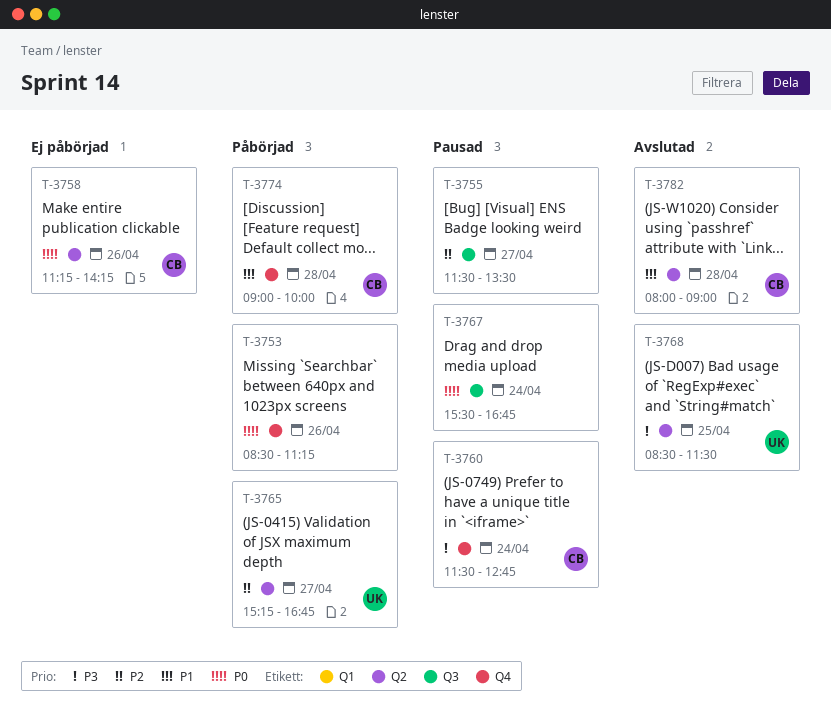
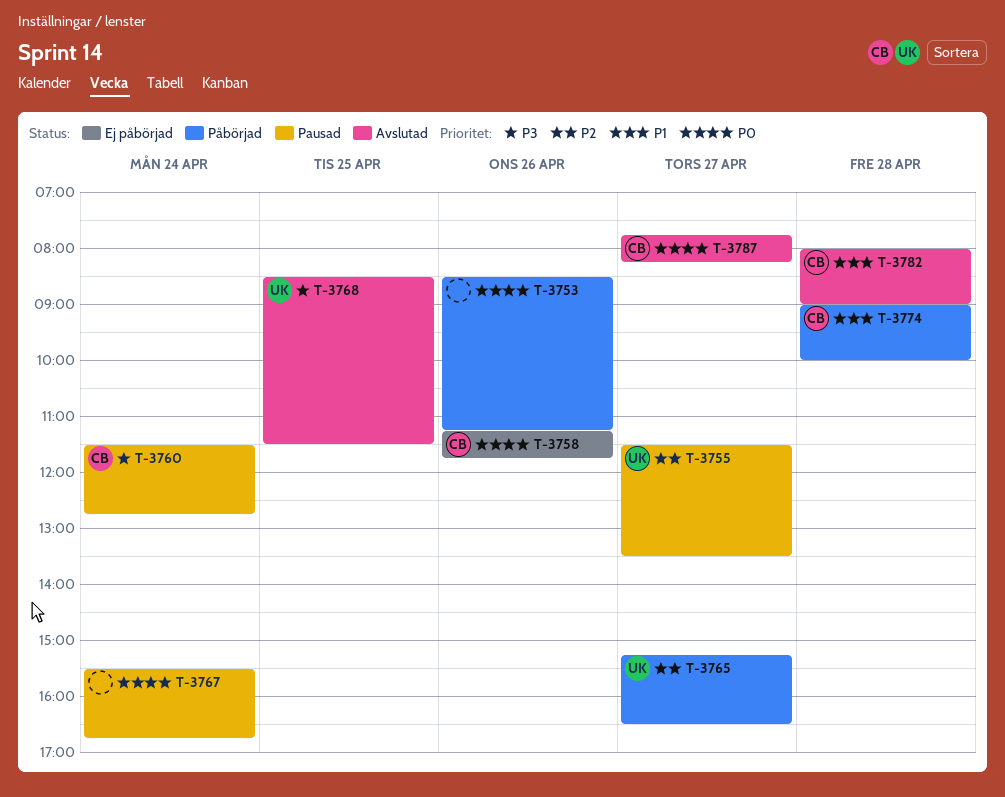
T-3755, owner: none -> UK
T-3758, ends: 14:15 -> 11:45
T-3765, ends: 16:45 -> 16:30
T-3787: none -> present

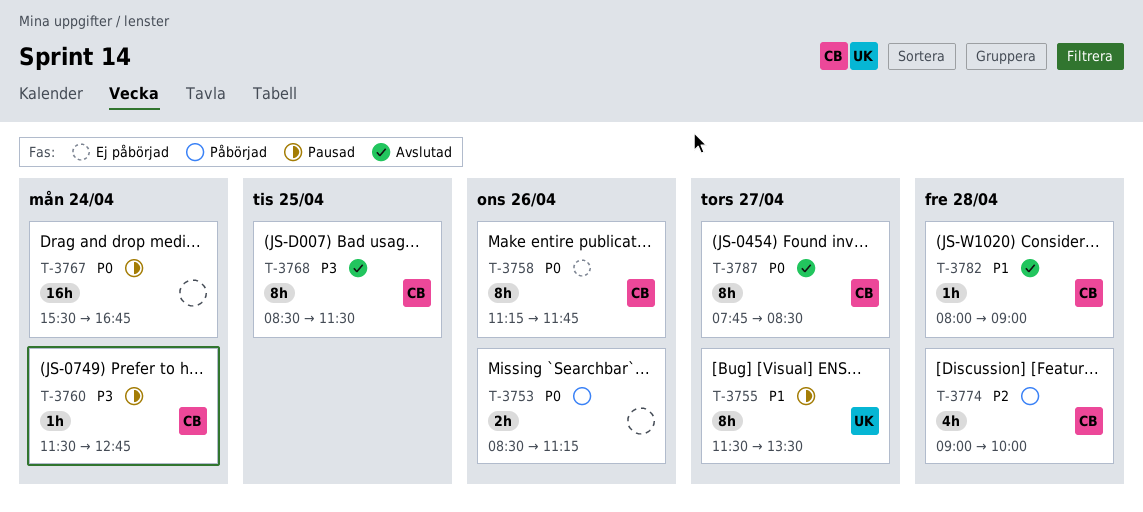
T-3755, priority: P2 -> P1
T-3765: present -> none
T-3768, owner: UK -> CB
T-3774, priority: P1 -> P2
T-3787, ends: 08:15 -> 08:30

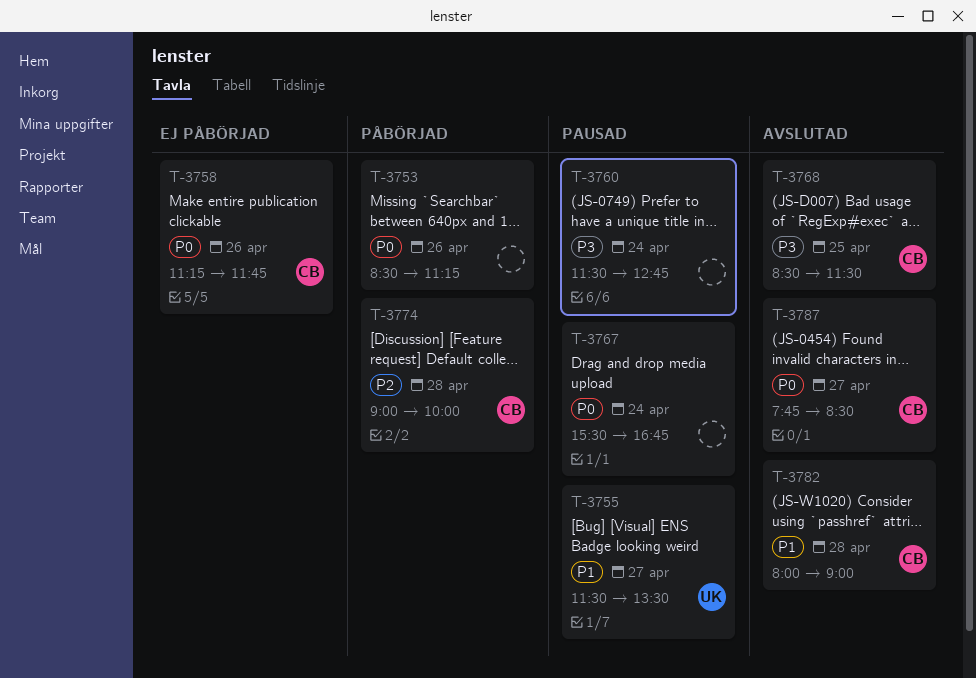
T-3760, owner: CB -> none

